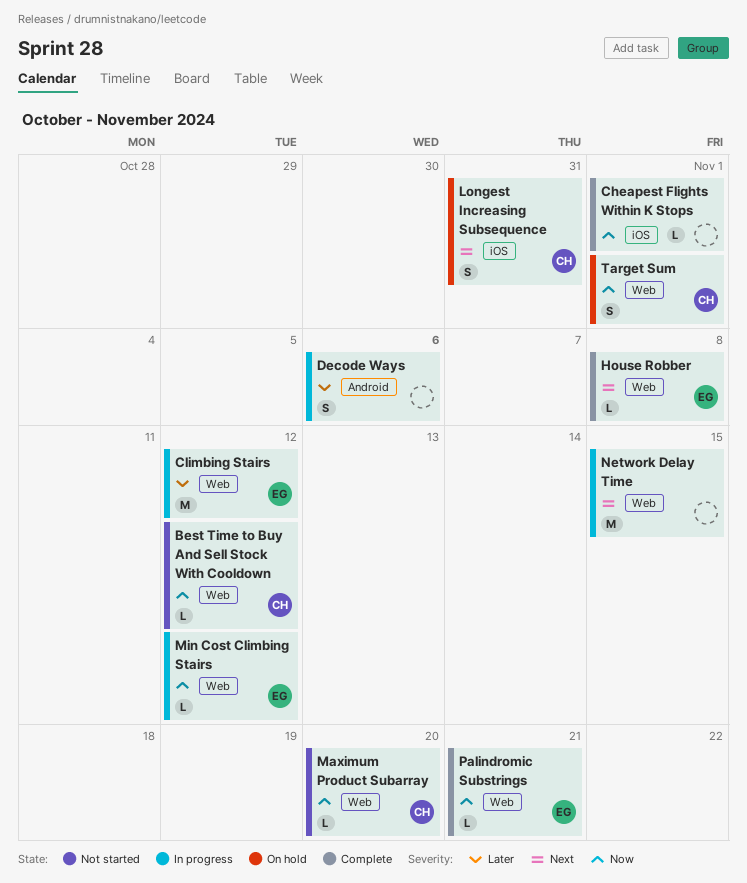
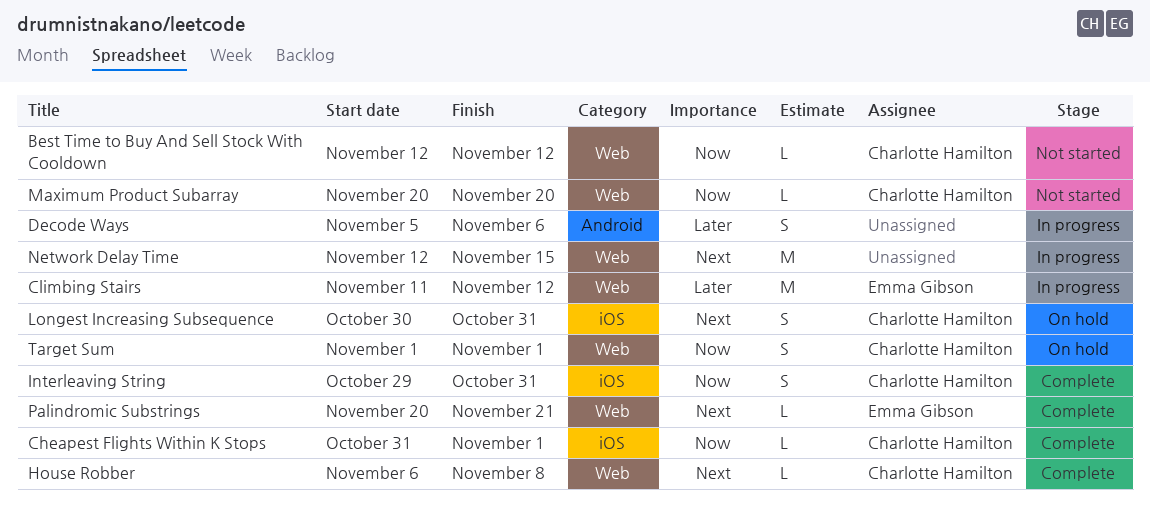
Cheapest Flights Within K Stops, owner: none -> Charlotte Hamilton
House Robber, owner: Emma Gibson -> Charlotte Hamilton
Interleaving String: none -> present
Min Cost Climbing Stairs: present -> none
Palindromic Substrings, priority: Now -> Next

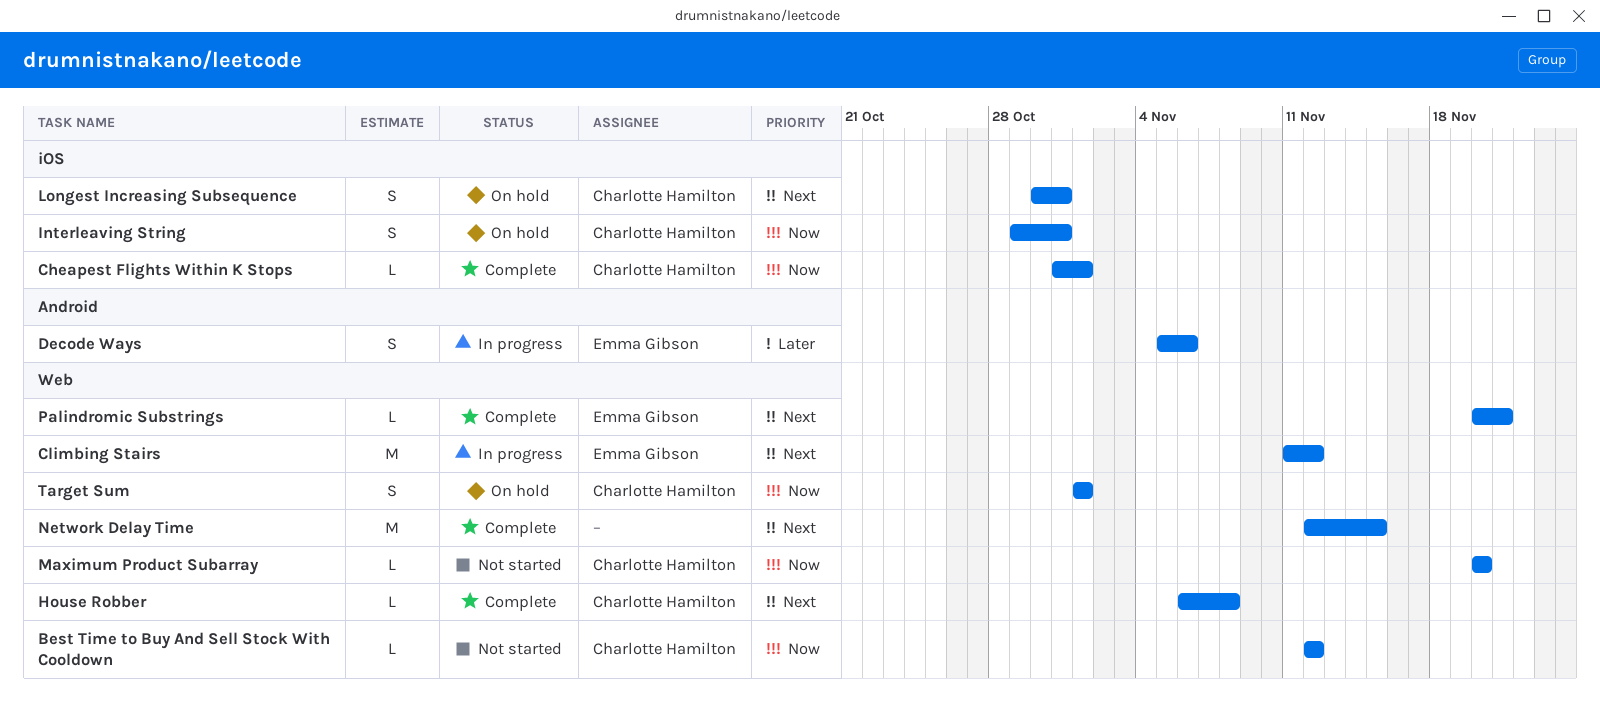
Climbing Stairs, priority: Later -> Next
Decode Ways, owner: none -> Emma Gibson
Interleaving String, status: Complete -> On hold
Network Delay Time, status: In progress -> Complete

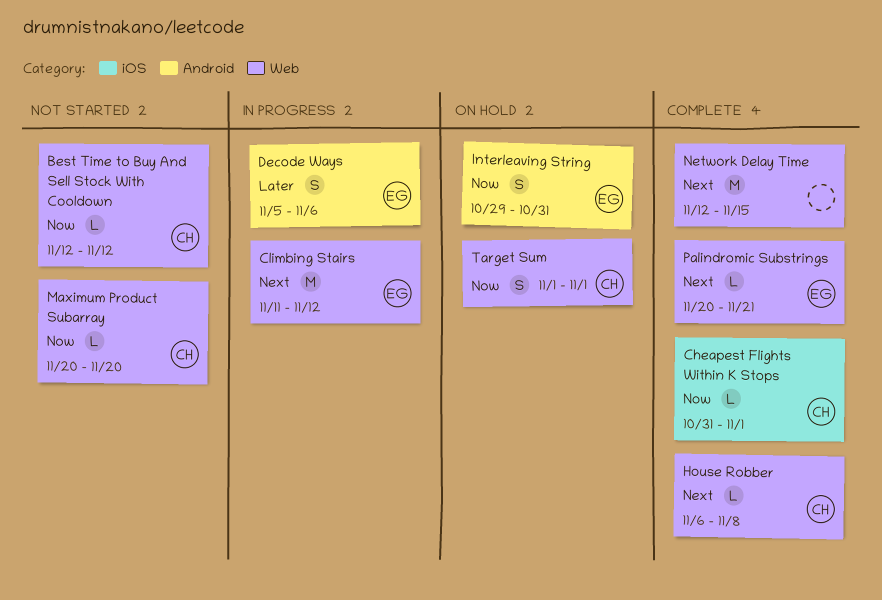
Interleaving String, owner: Charlotte Hamilton -> Emma Gibson
Interleaving String, label: iOS -> Android
Longest Increasing Subsequence: present -> none

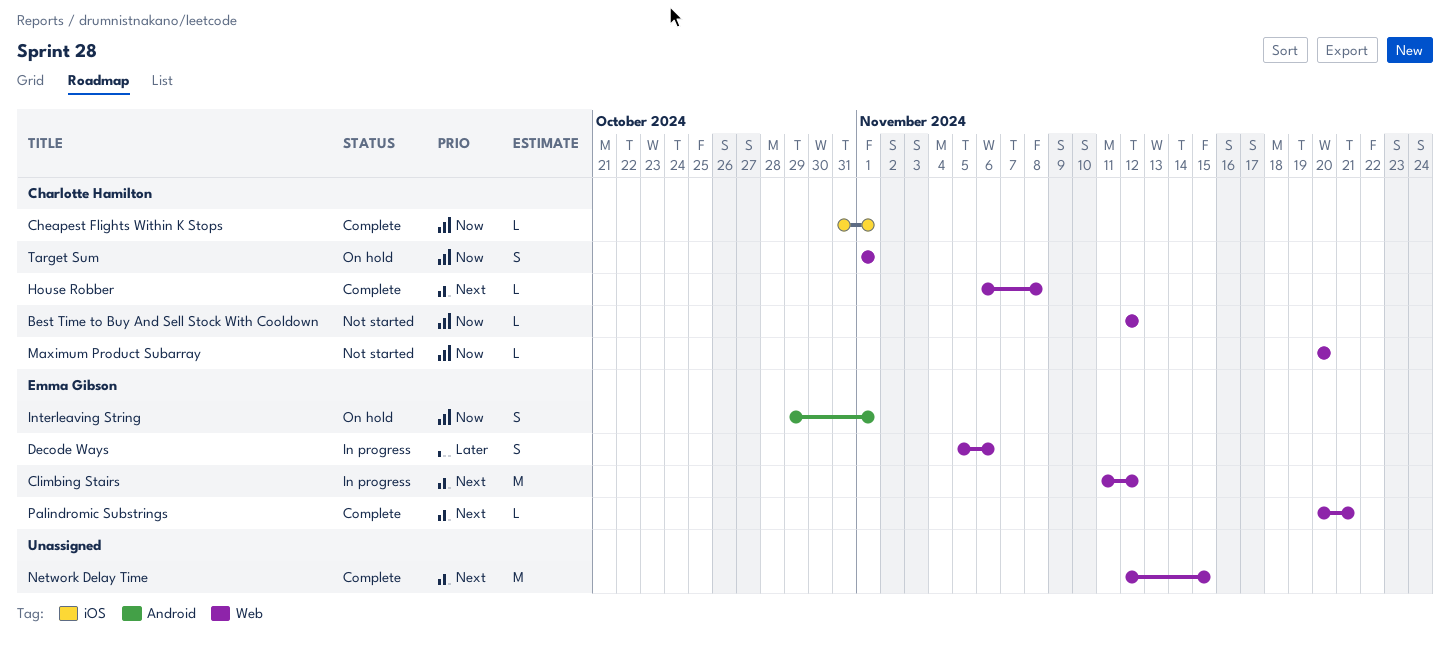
Decode Ways, label: Android -> Web
Interleaving String, due: Oct 31 -> Nov 1

